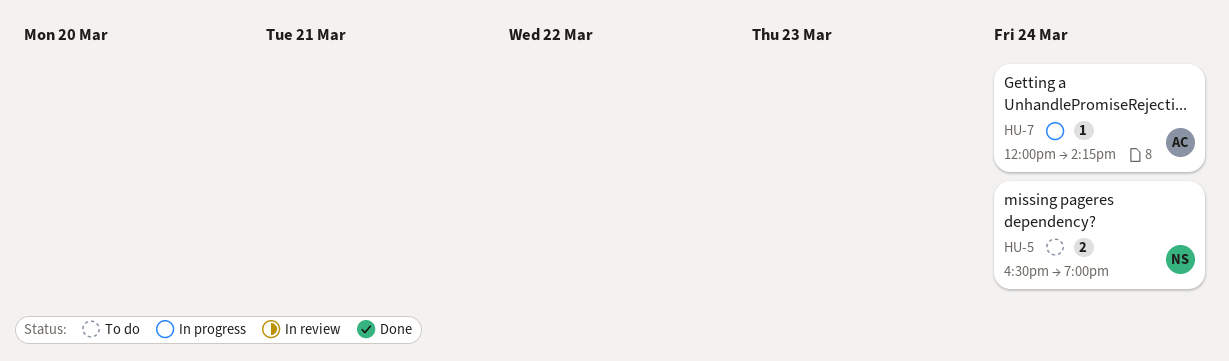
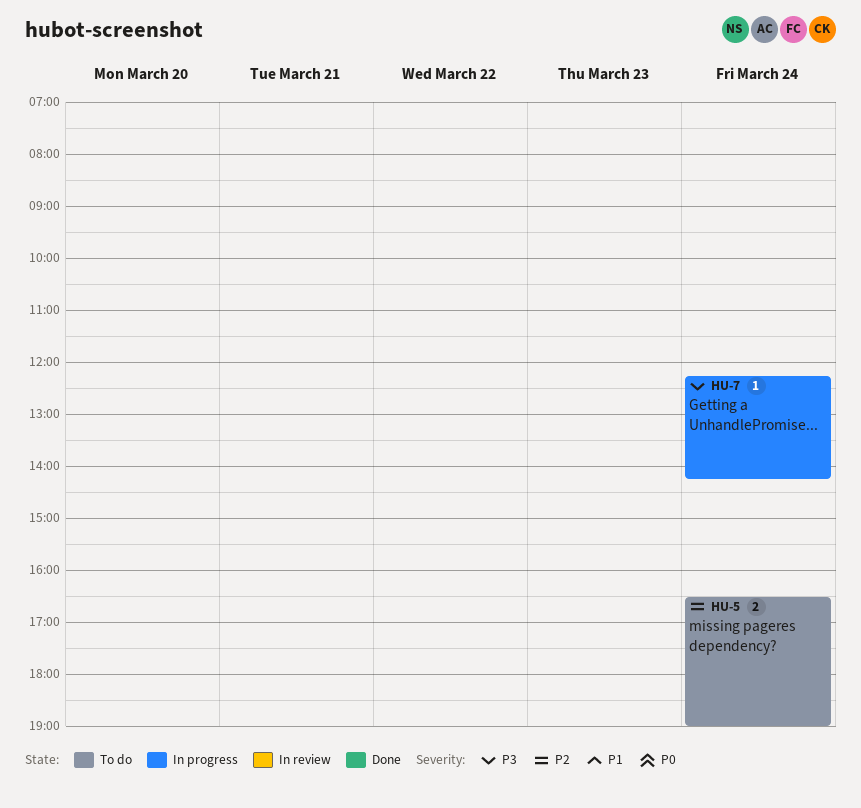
HU-7, begins: 12:00 -> 12:15

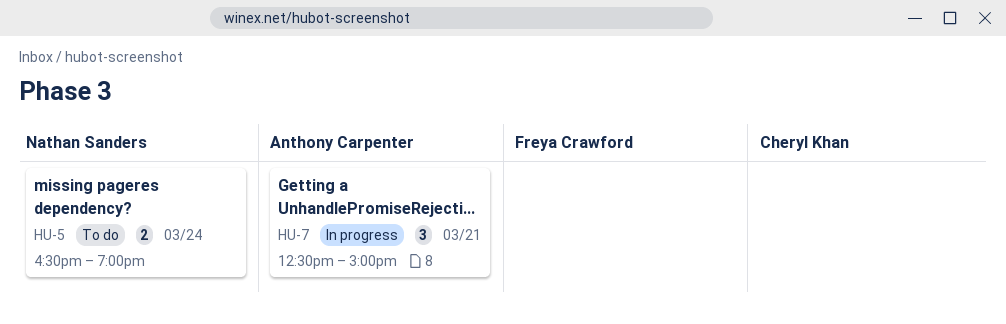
HU-7, estimate: 1 -> 3
HU-7, day: Mar 24 -> Mar 21
HU-7, begins: 12:15 -> 12:30
HU-7, ends: 14:15 -> 15:00

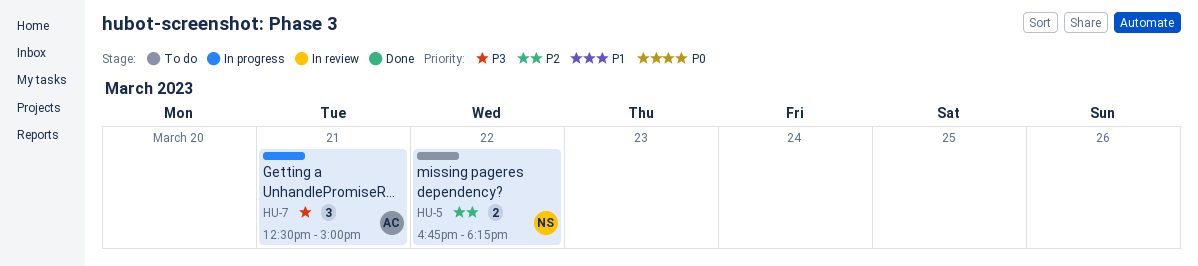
HU-5, day: Mar 24 -> Mar 22
HU-5, begins: 16:30 -> 16:45
HU-5, ends: 19:00 -> 18:15

